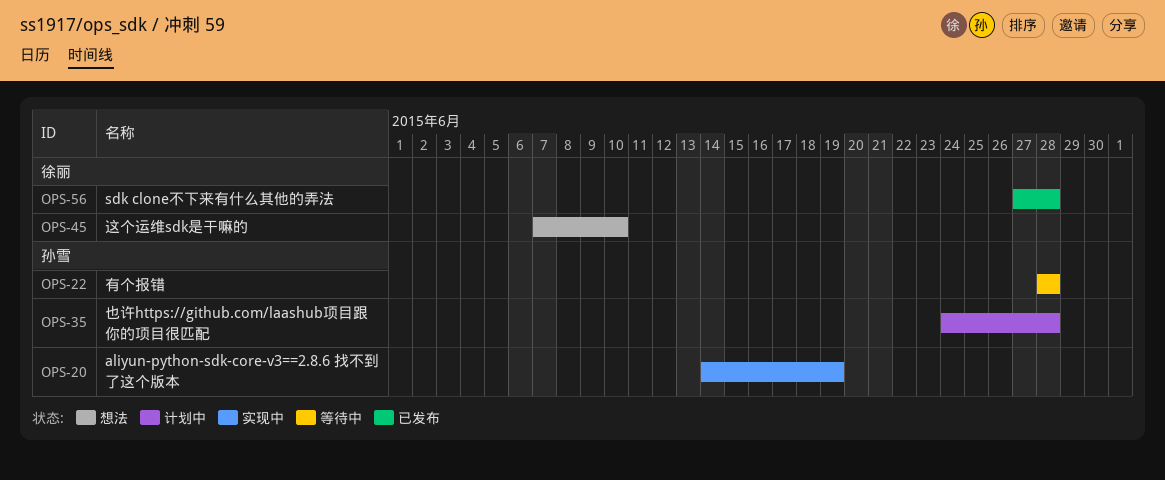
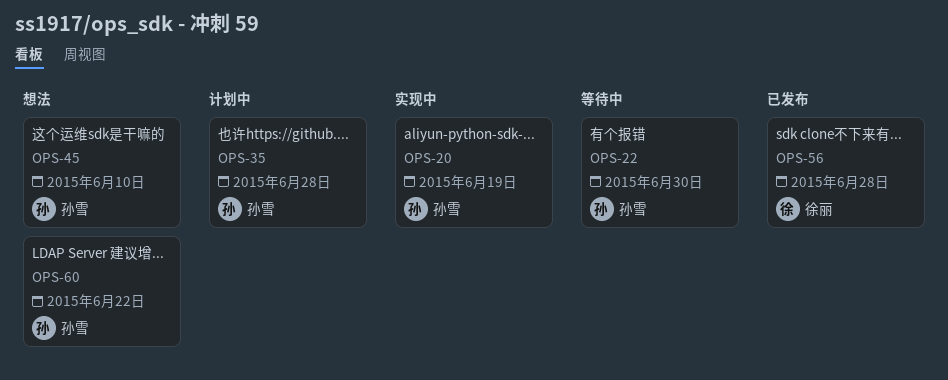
OPS-22, due: Jun 28 -> Jun 30
OPS-45, owner: 徐丽 -> 孙雪
OPS-60: none -> present

